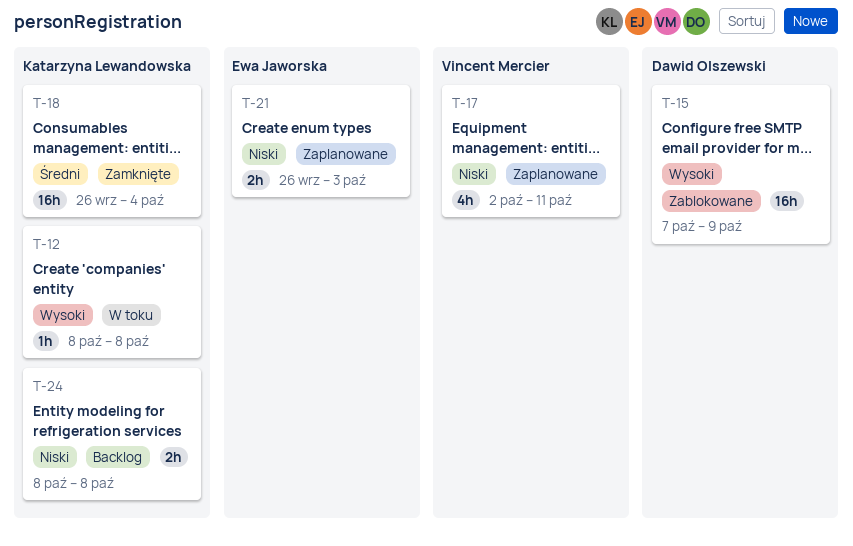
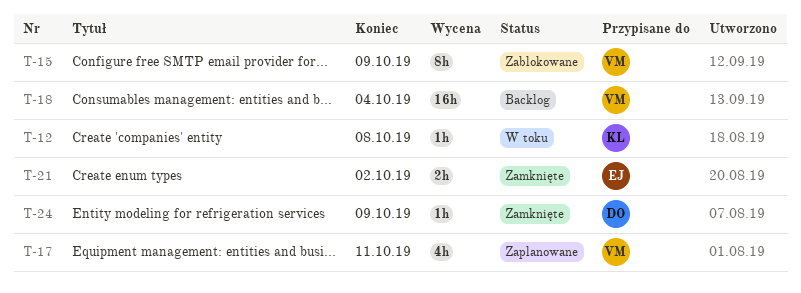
T-15, owner: Dawid Olszewski -> Vincent Mercier
T-15, estimate: 16h -> 8h
T-18, status: Zamknięte -> Backlog
T-18, owner: Katarzyna Lewandowska -> Vincent Mercier
T-21, status: Zaplanowane -> Zamknięte
T-21, due: Oct 3 -> Oct 2
T-24, status: Backlog -> Zamknięte
T-24, owner: Katarzyna Lewandowska -> Dawid Olszewski
T-24, estimate: 2h -> 1h
T-24, due: Oct 8 -> Oct 9

